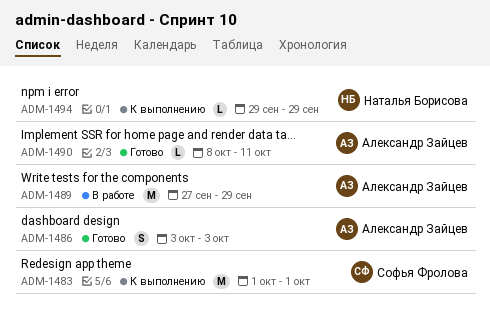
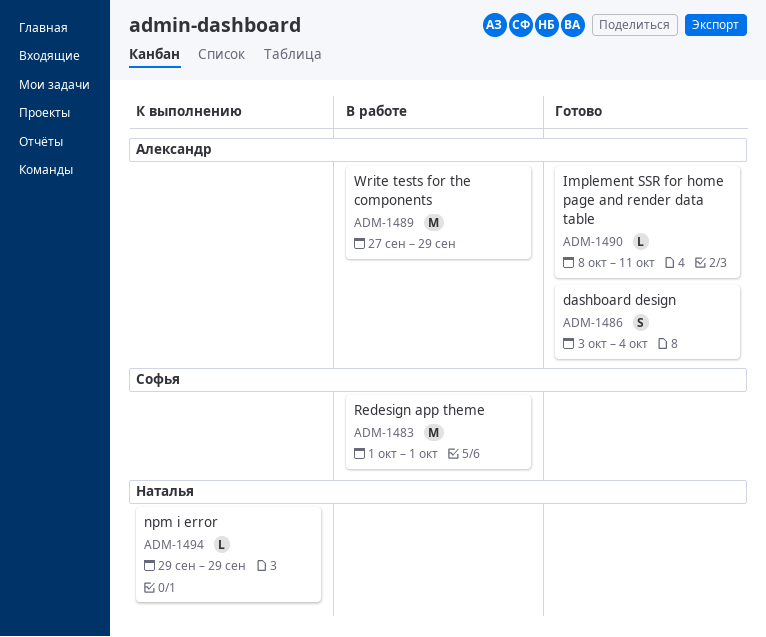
ADM-1483, status: К выполнению -> В работе
ADM-1486, due: Oct 3 -> Oct 4

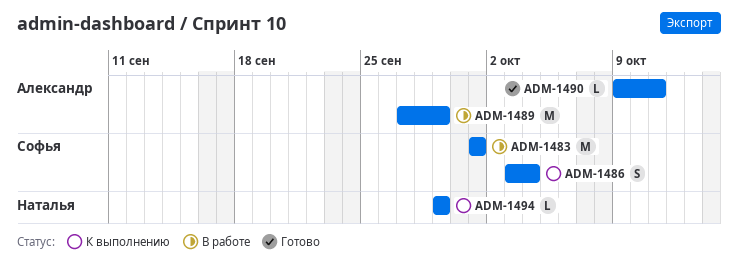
ADM-1486, status: Готово -> К выполнению
ADM-1486, owner: Александр -> Софья
ADM-1490, start: Oct 8 -> Oct 9

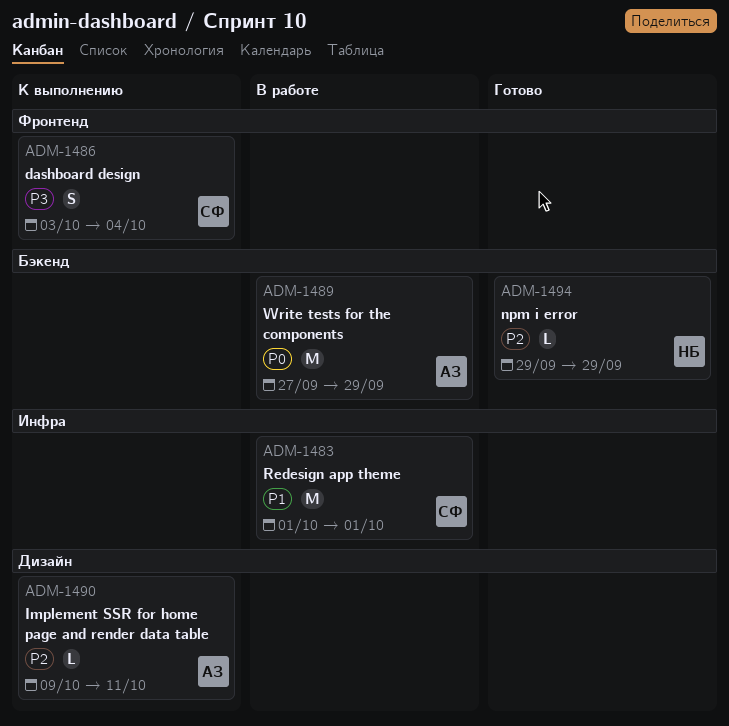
ADM-1490, status: Готово -> К выполнению
ADM-1494, status: К выполнению -> Готово

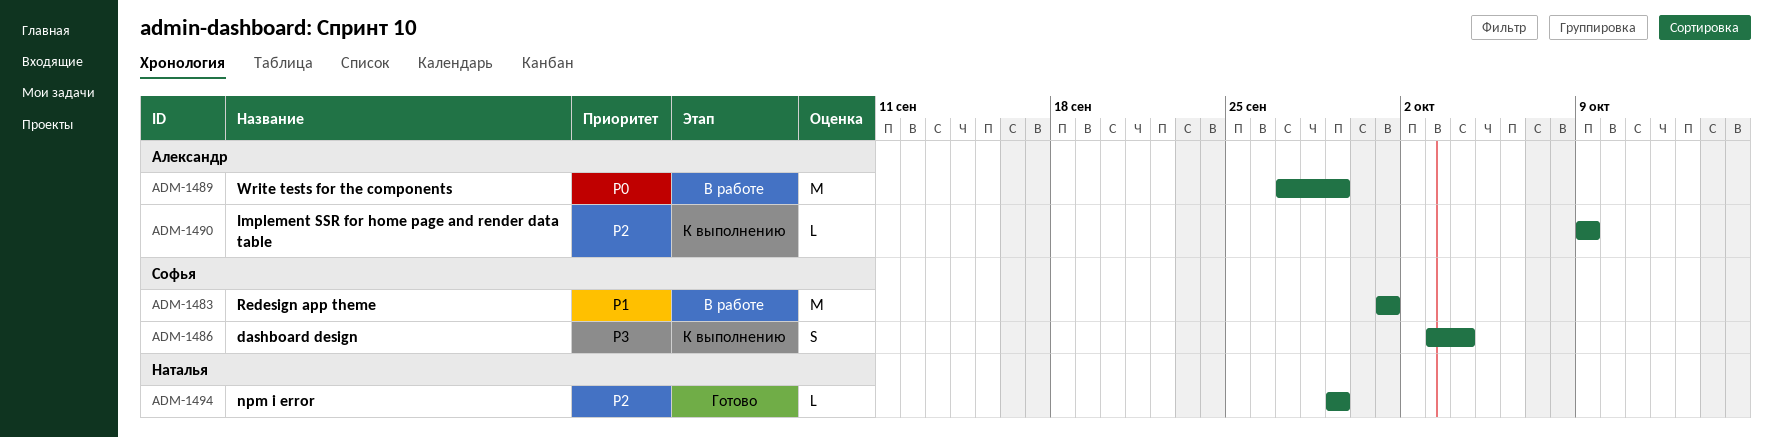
ADM-1490, due: Oct 11 -> Oct 9

